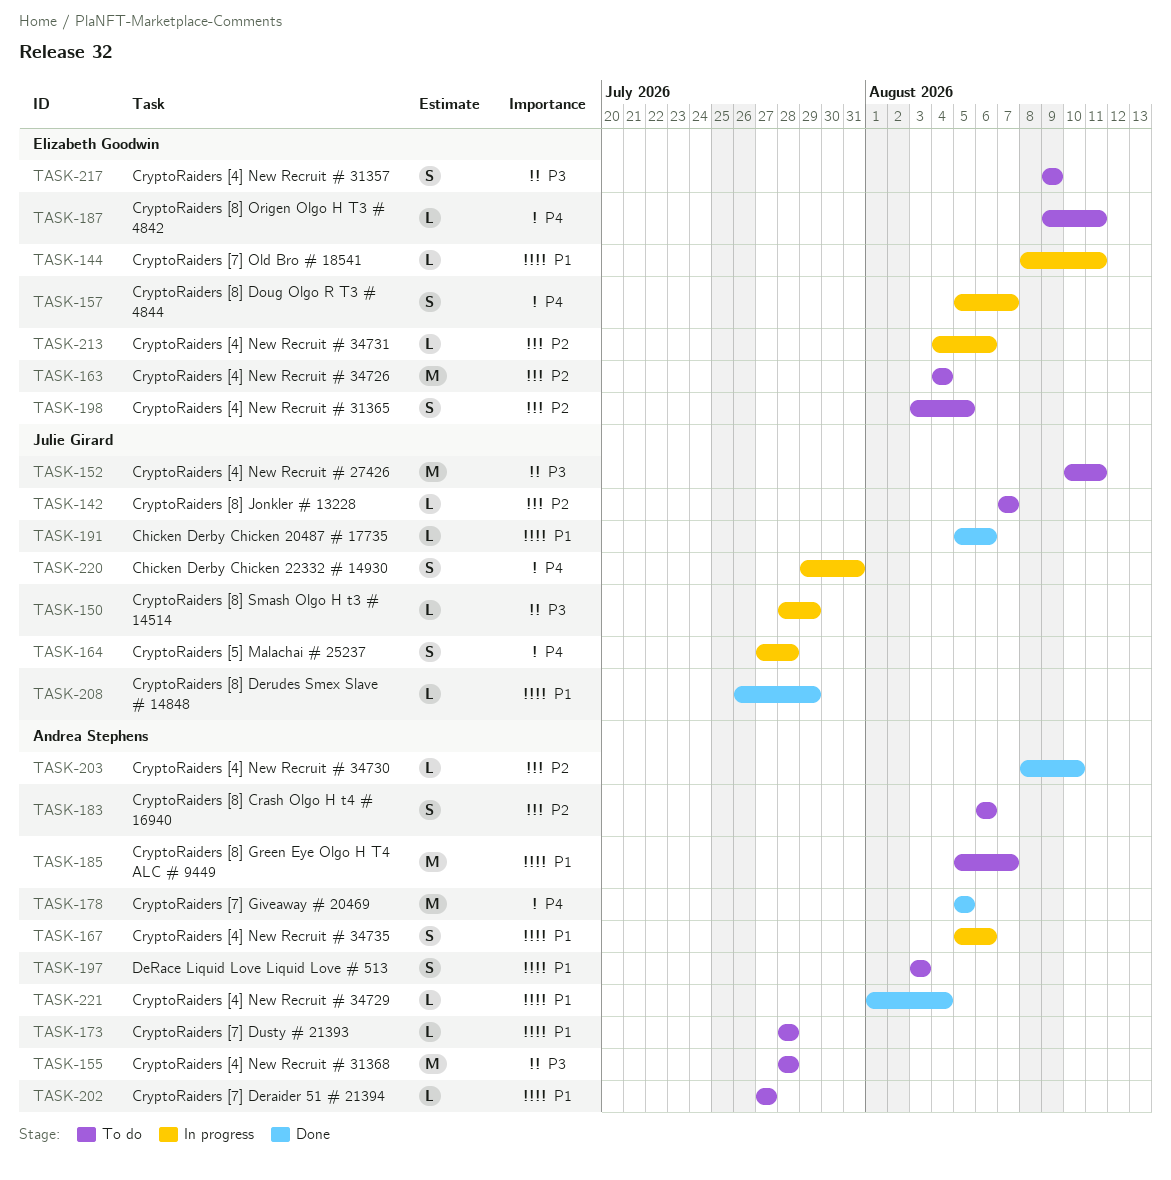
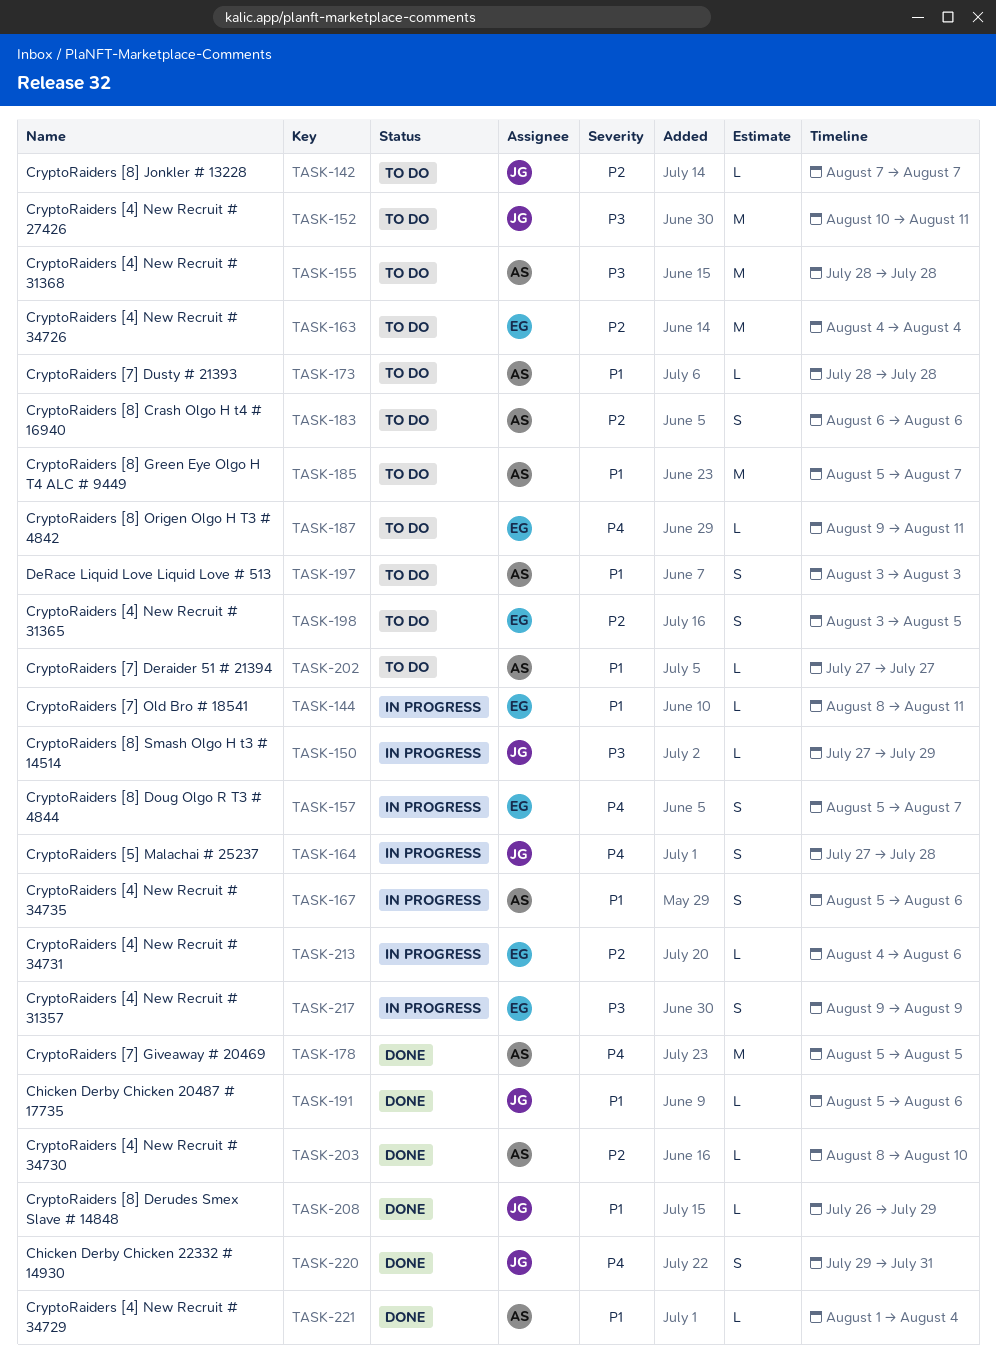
TASK-150, start: Jul 28 -> Jul 27
TASK-217, status: To do -> In progress
TASK-220, status: In progress -> Done

